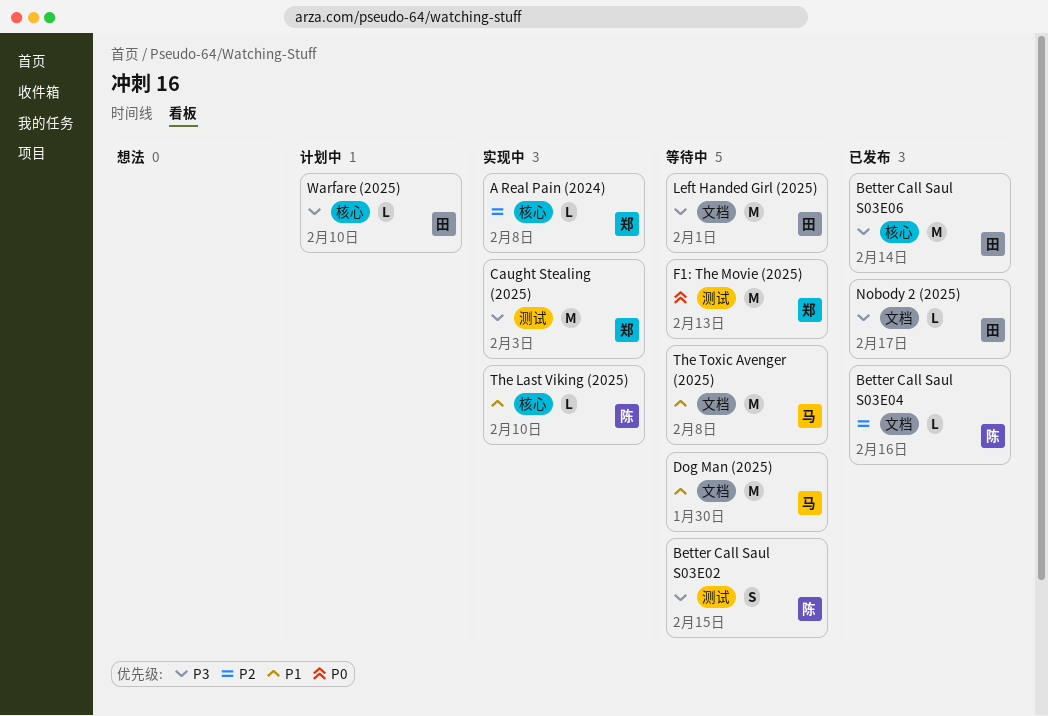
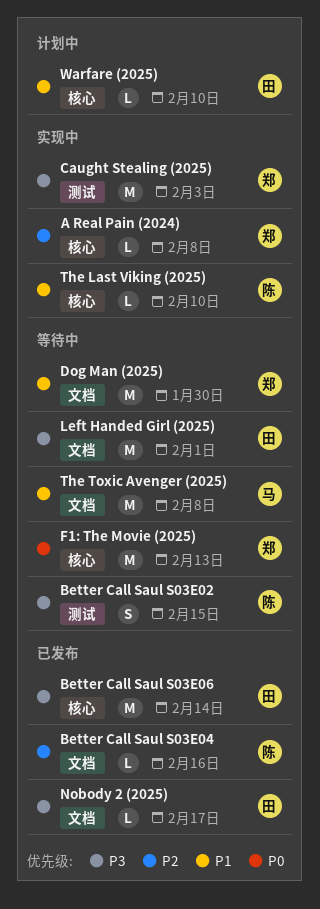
Dog Man (2025), owner: 马 -> 郑
F1: The Movie (2025), label: 测试 -> 核心
Warfare (2025), priority: P3 -> P1

